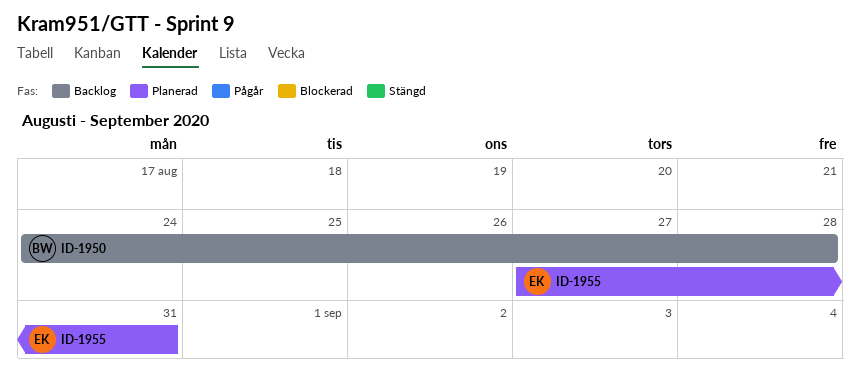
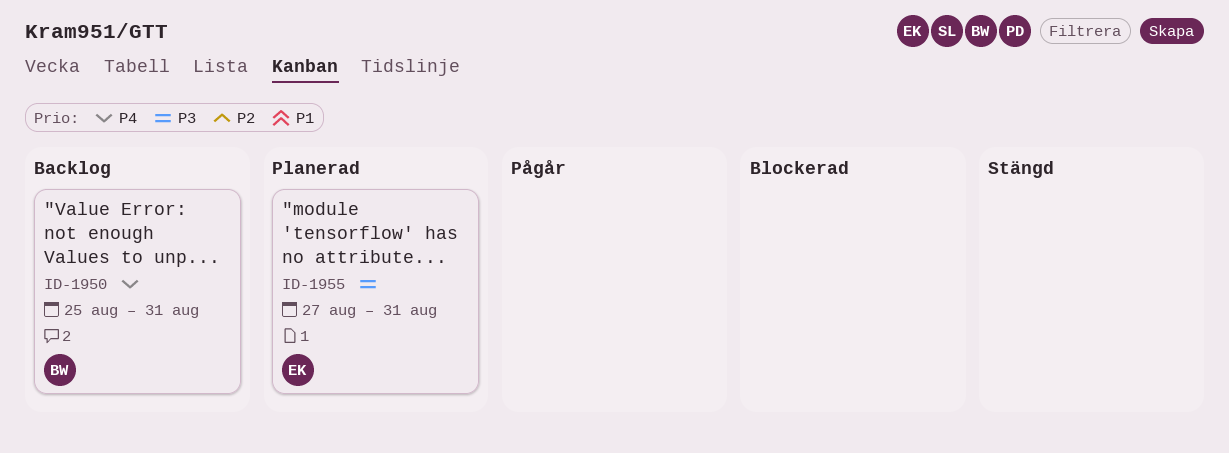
ID-1950, start: Aug 24 -> Aug 25
ID-1950, due: Aug 28 -> Aug 31

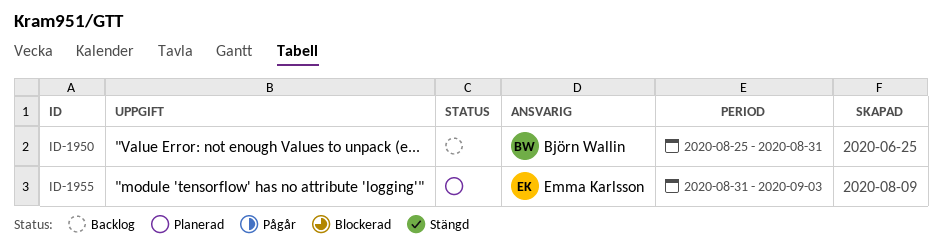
ID-1955, start: Aug 27 -> Aug 31
ID-1955, due: Aug 31 -> Sep 3

